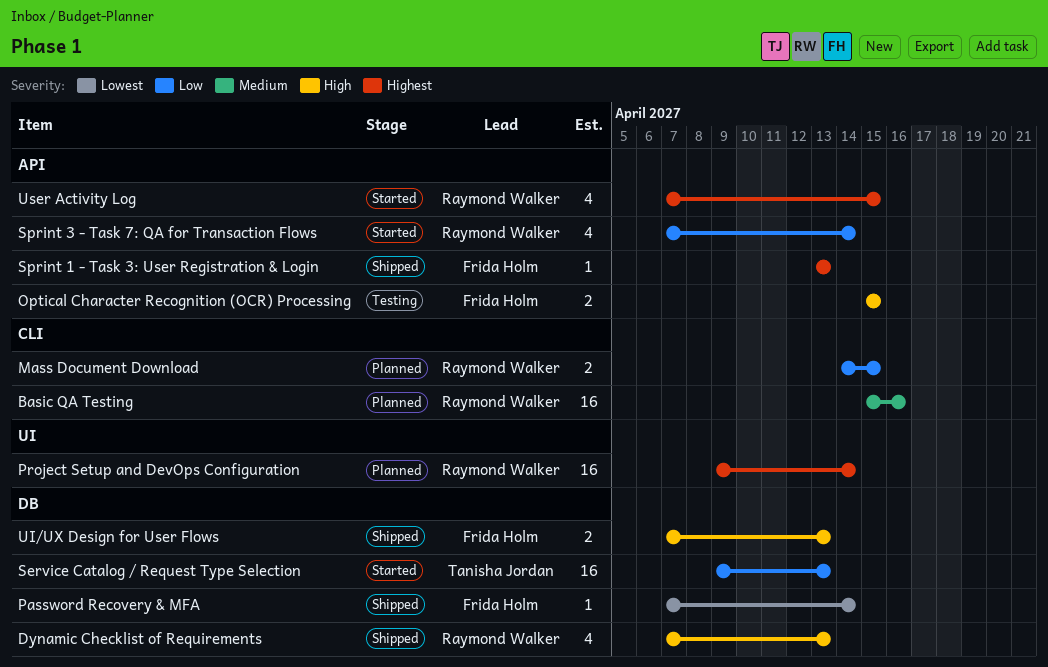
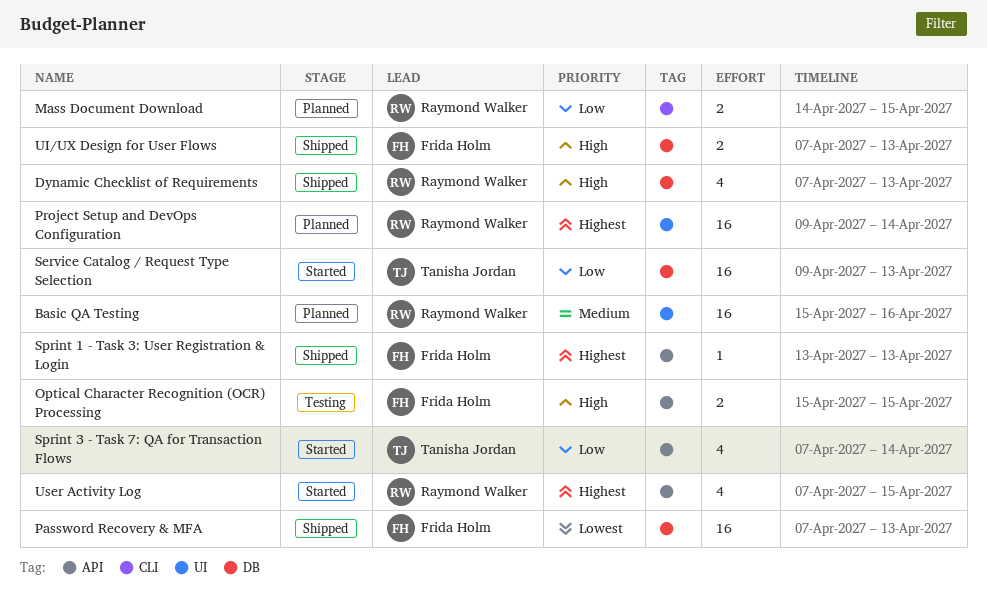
Basic QA Testing, label: CLI -> UI
Password Recovery & MFA, estimate: 1 -> 16
Password Recovery & MFA, due: Apr 14 -> Apr 13
Sprint 3 - Task 7: QA for Transaction Flows, owner: Raymond Walker -> Tanisha Jordan

